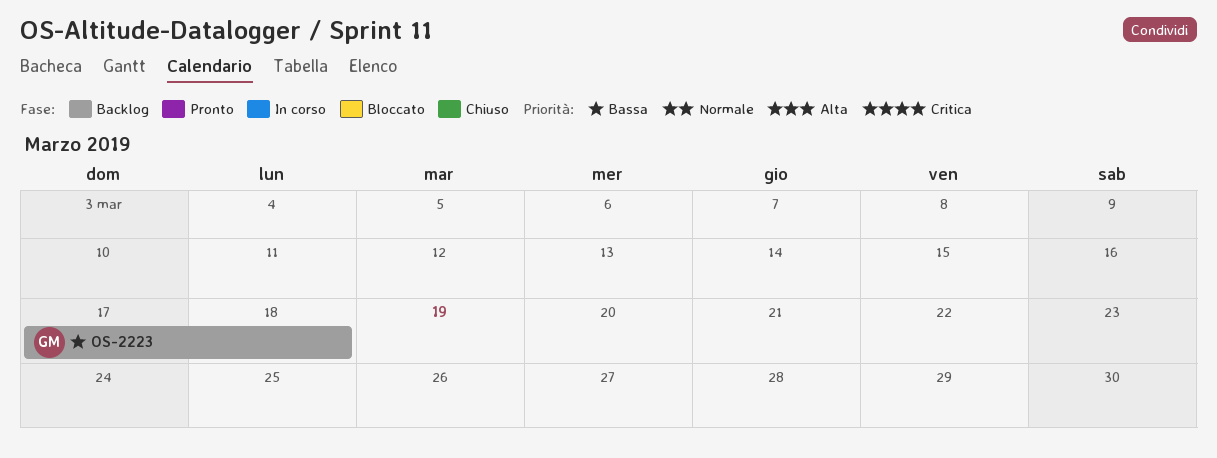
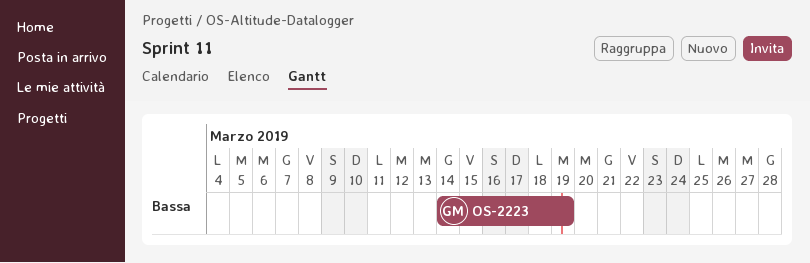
OS-2223, start: Mar 17 -> Mar 14
OS-2223, due: Mar 18 -> Mar 19

